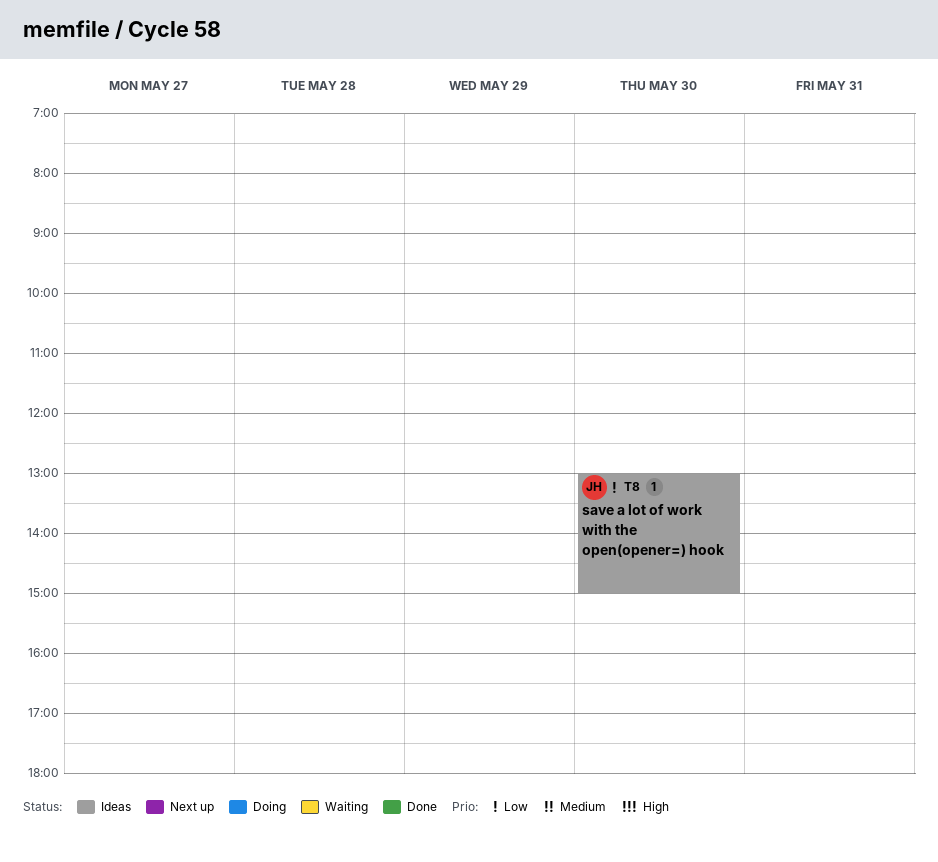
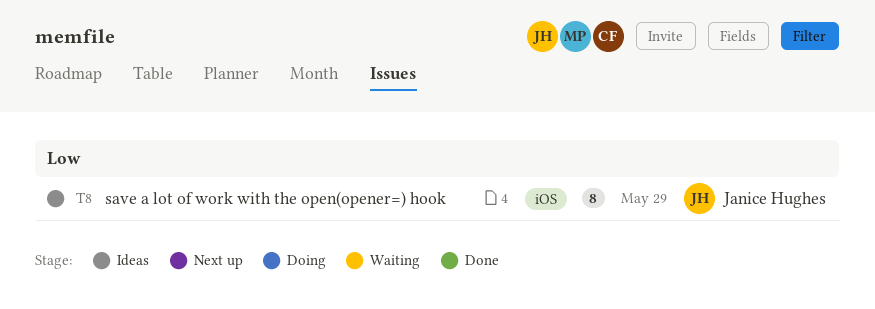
T8, estimate: 1 -> 8
T8, day: May 30 -> May 29

